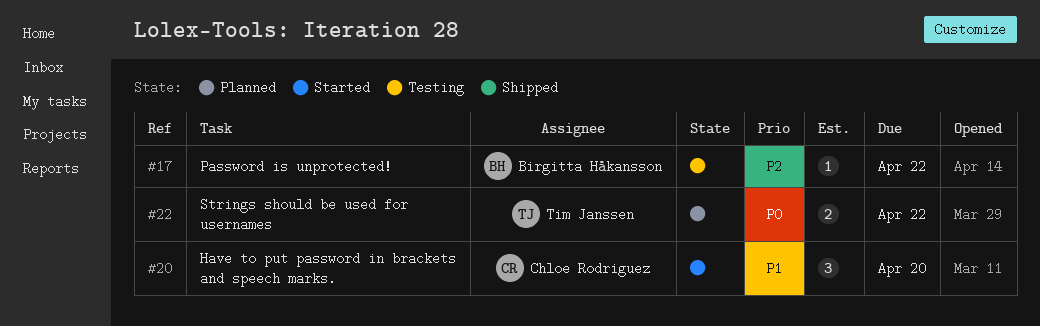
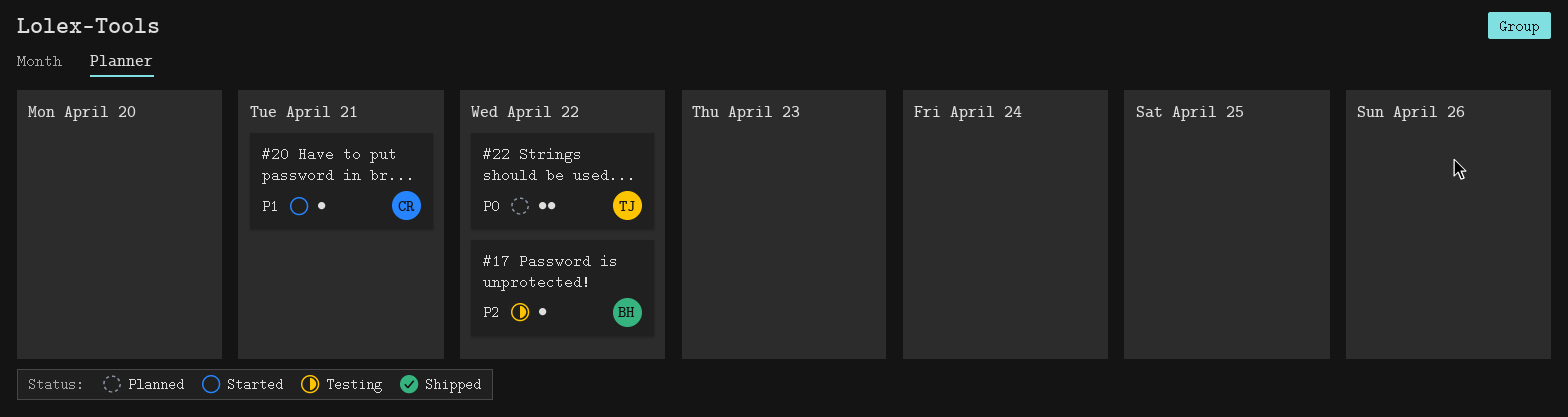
#20, estimate: 3 -> 1
#20, due: Apr 20 -> Apr 21

